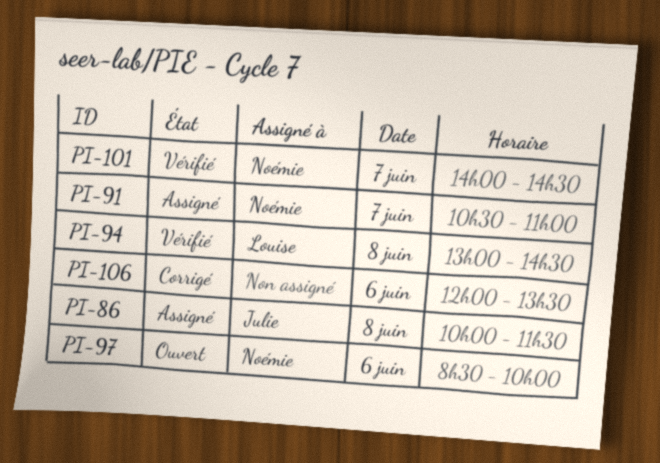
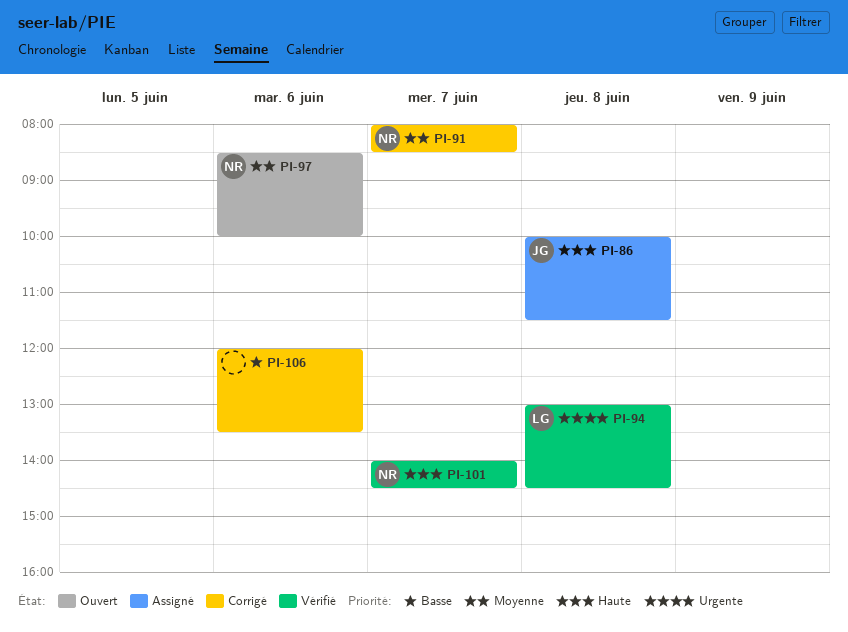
PI-91, status: Assigné -> Corrigé
PI-91, begins: 10:30 -> 08:00
PI-91, ends: 11:00 -> 08:30

